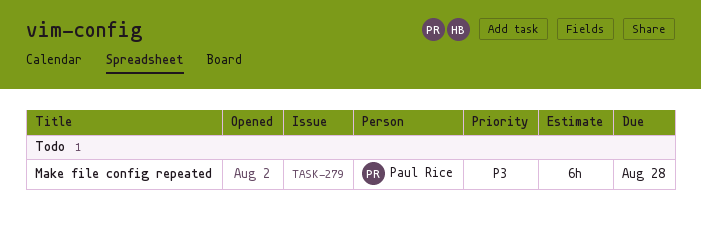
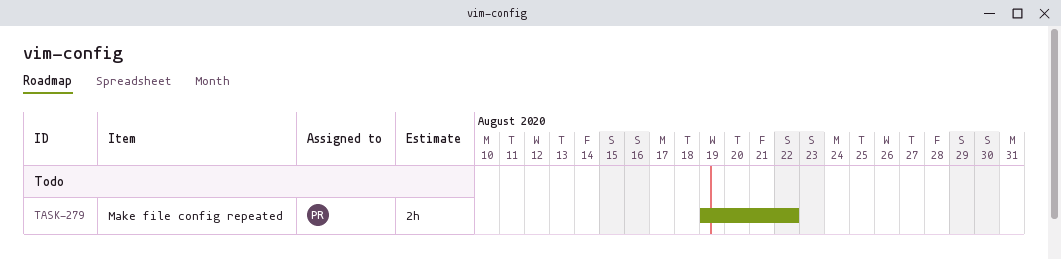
TASK-279, estimate: 6h -> 2h
TASK-279, due: Aug 28 -> Aug 22

